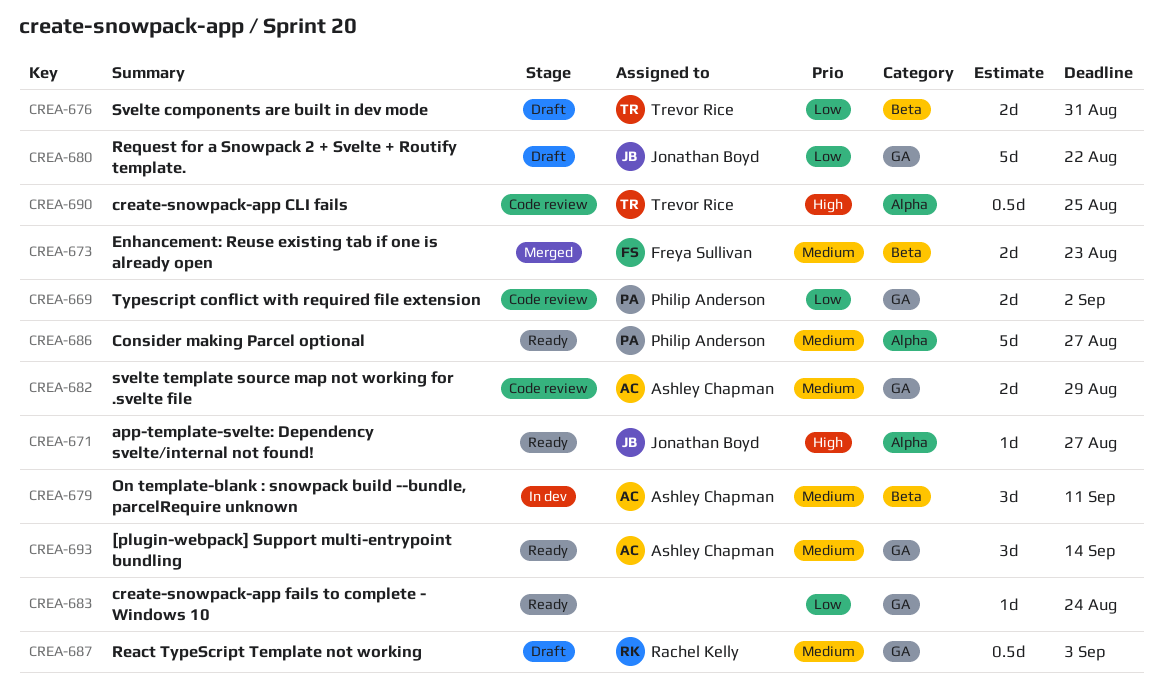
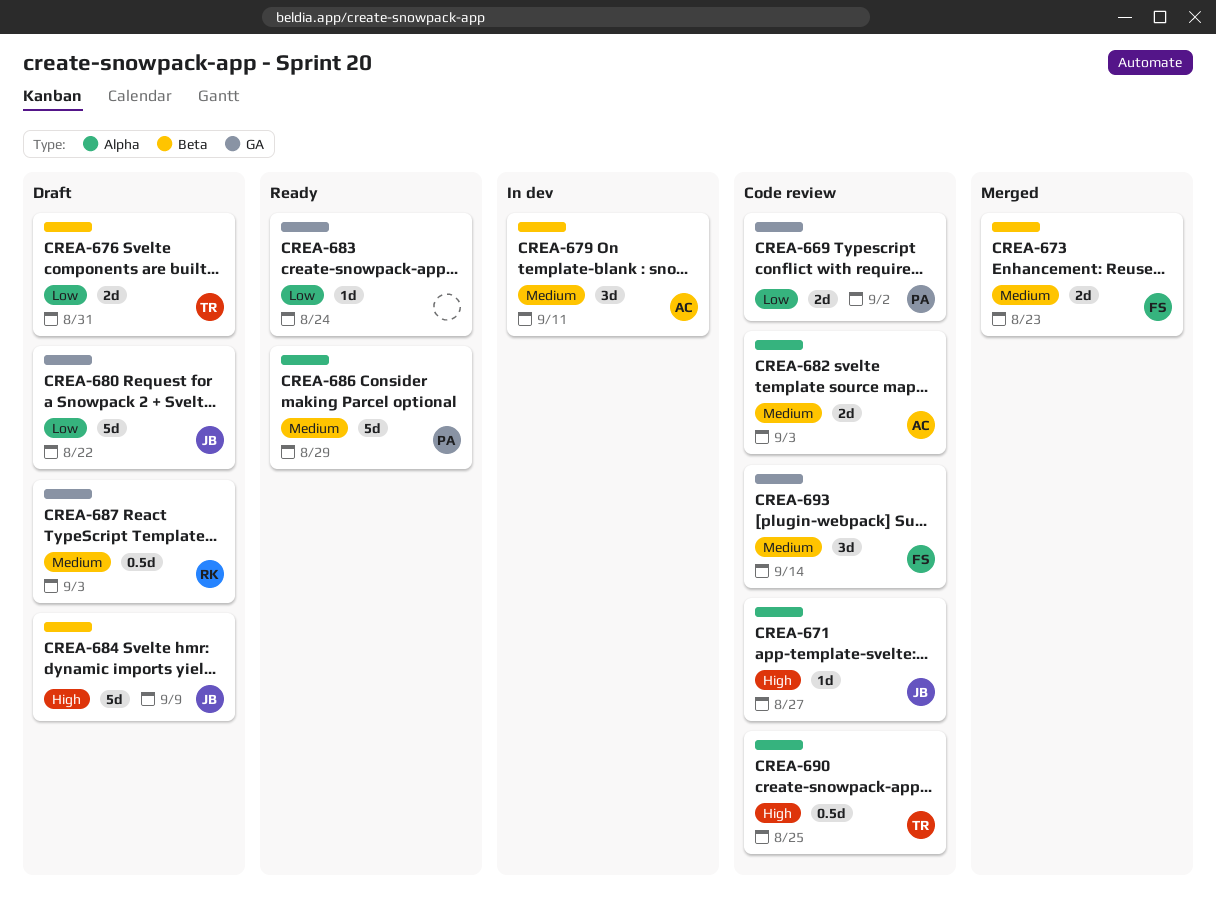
CREA-671, status: Ready -> Code review
CREA-682, label: GA -> Alpha
CREA-682, due: Aug 29 -> Sep 3
CREA-684: none -> present
CREA-686, due: Aug 27 -> Aug 29
CREA-693, status: Ready -> Code review
CREA-693, owner: Ashley Chapman -> Freya Sullivan

